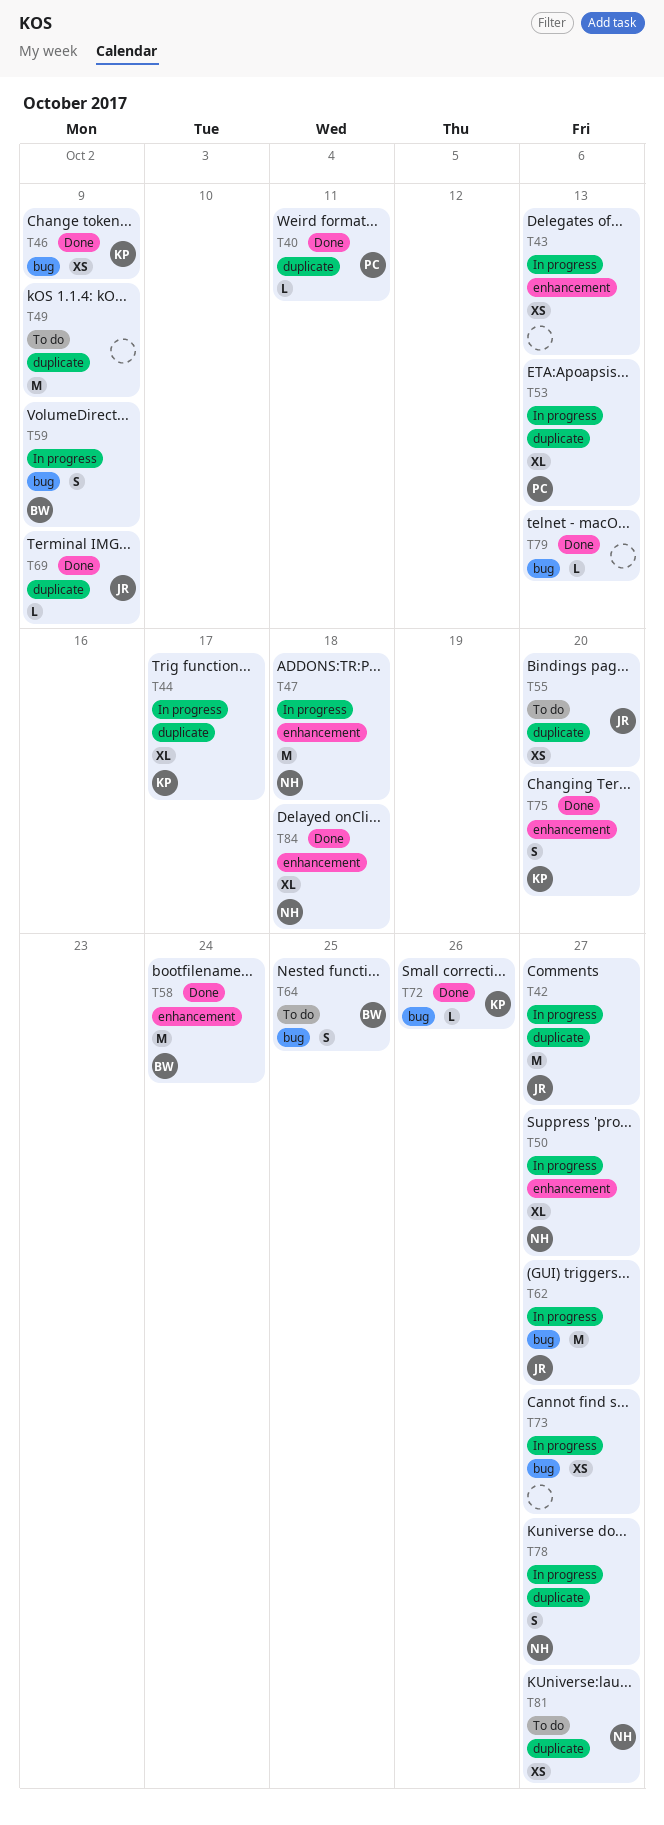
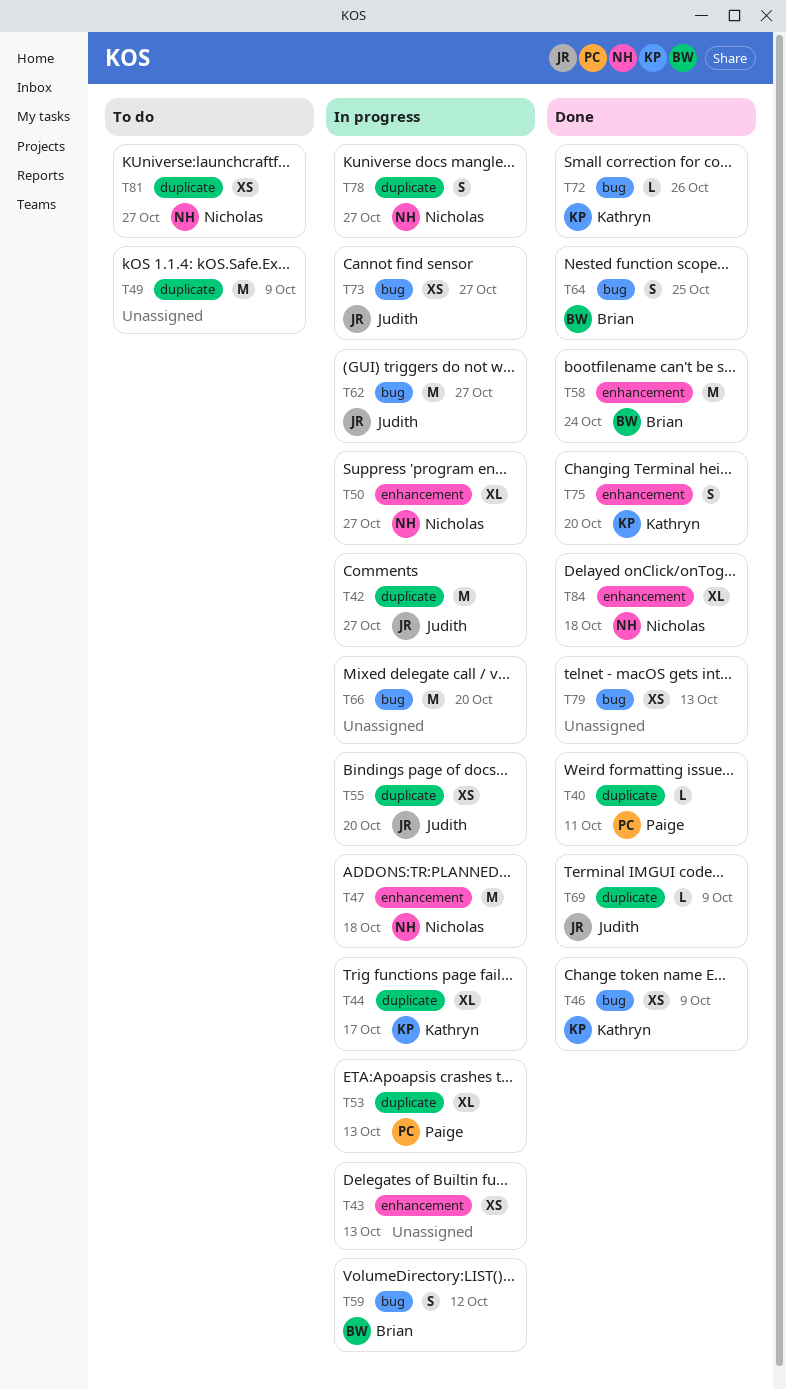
T55, status: To do -> In progress
T59, due: Oct 9 -> Oct 12
T64, status: To do -> Done
T66: none -> present
T73, owner: none -> Judith
T79, estimate: L -> XS

